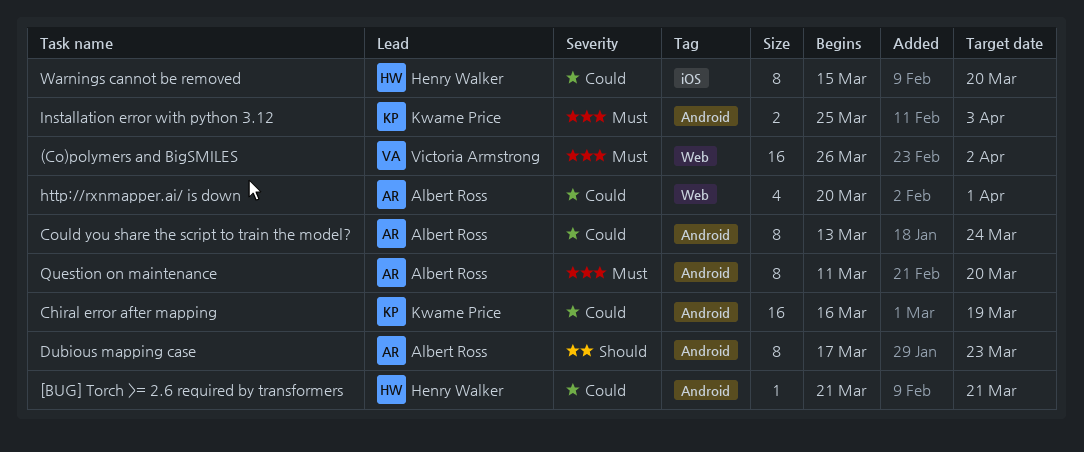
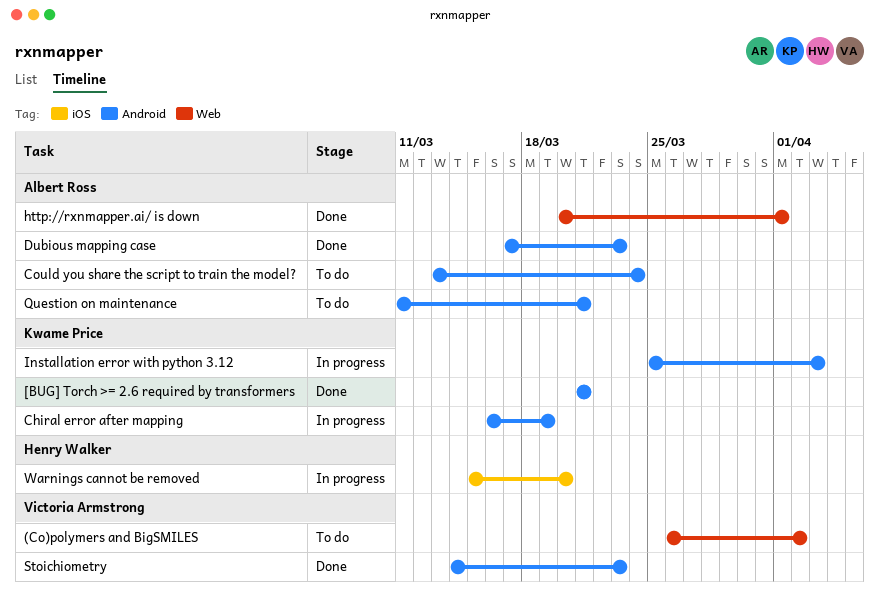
[BUG] Torch >= 2.6 required by transformers, owner: Henry Walker -> Kwame Price
Question on maintenance, due: Mar 20 -> Mar 21
Stoichiometry: none -> present

